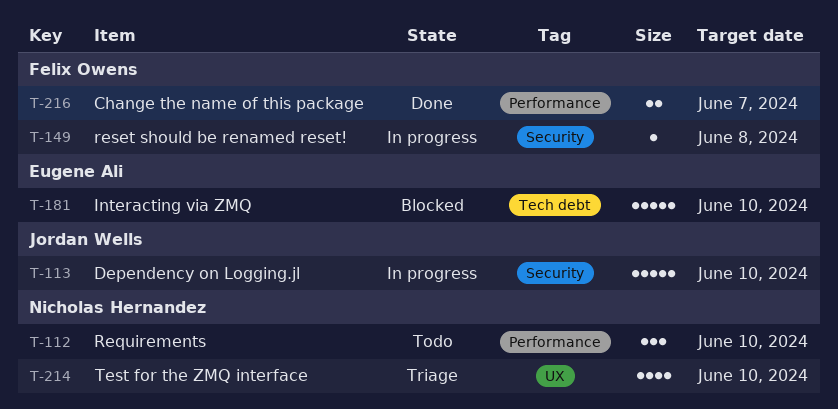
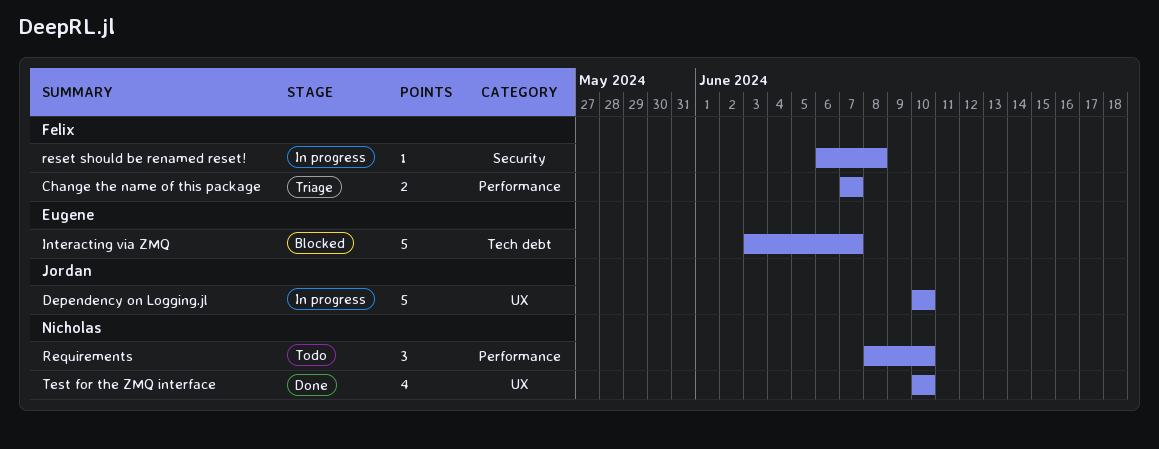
Change the name of this package, status: Done -> Triage
Dependency on Logging.jl, label: Security -> UX
Interacting via ZMQ, due: Jun 10 -> Jun 7
Test for the ZMQ interface, status: Triage -> Done

